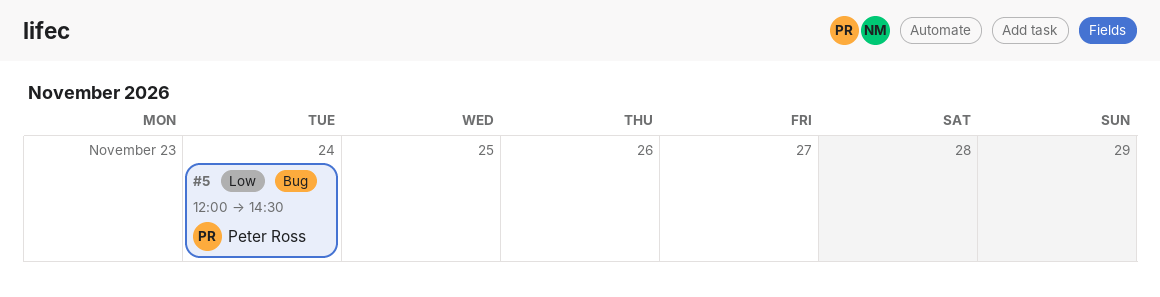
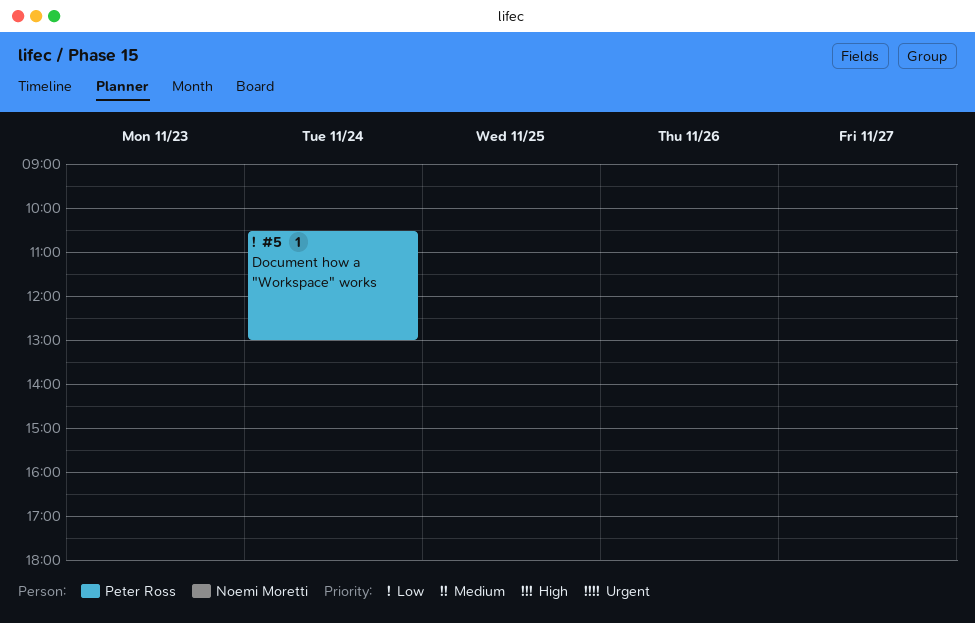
#5, begins: 12:00 -> 10:30
#5, ends: 14:30 -> 13:00

